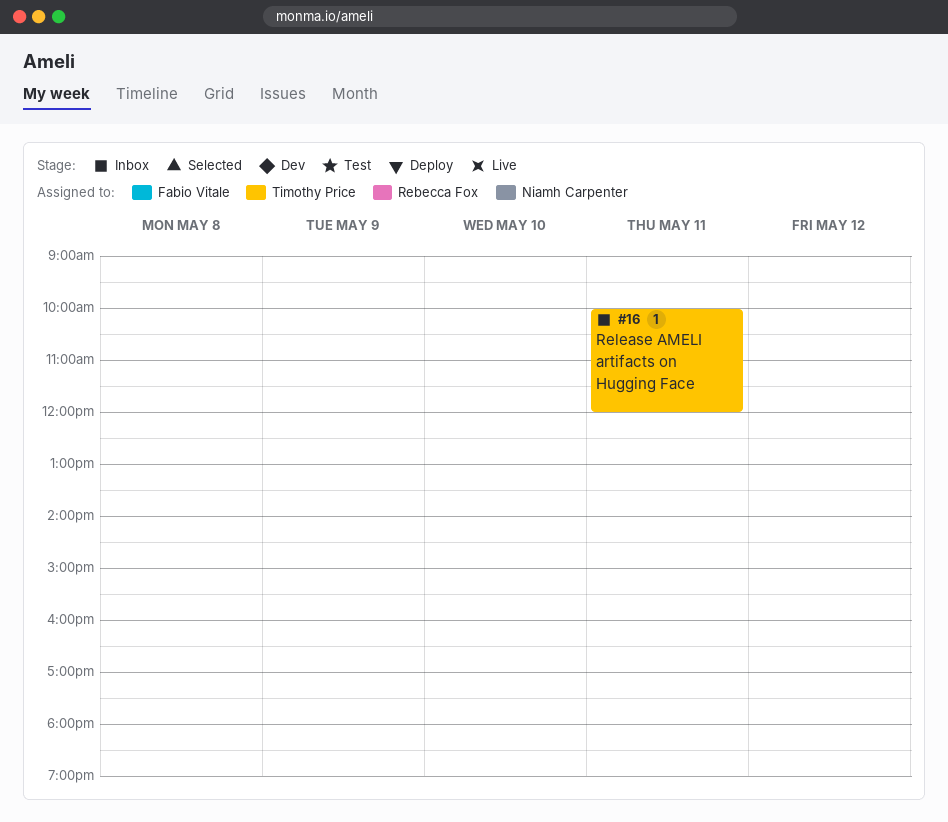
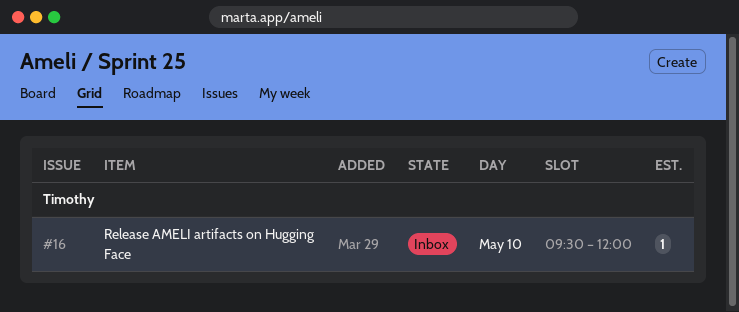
#16, day: May 11 -> May 10
#16, begins: 10:00 -> 09:30

